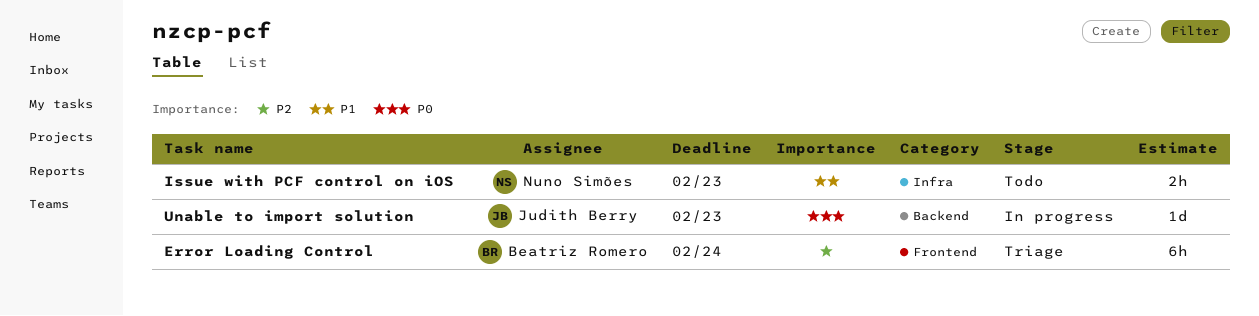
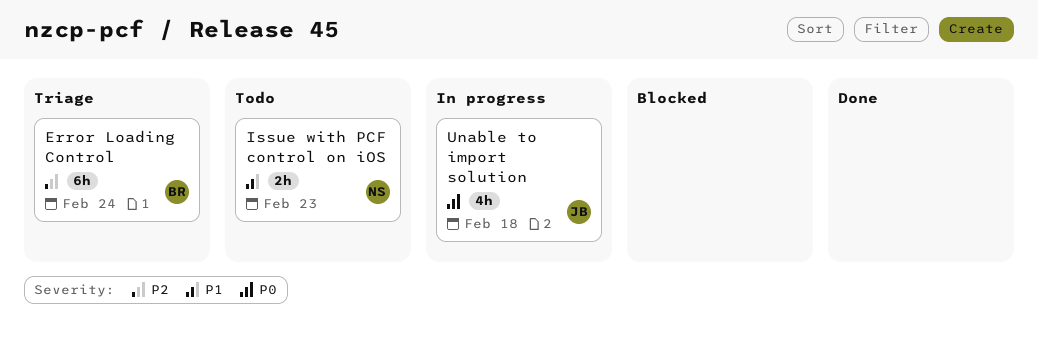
Unable to import solution, estimate: 1d -> 4h
Unable to import solution, due: Feb 23 -> Feb 18

